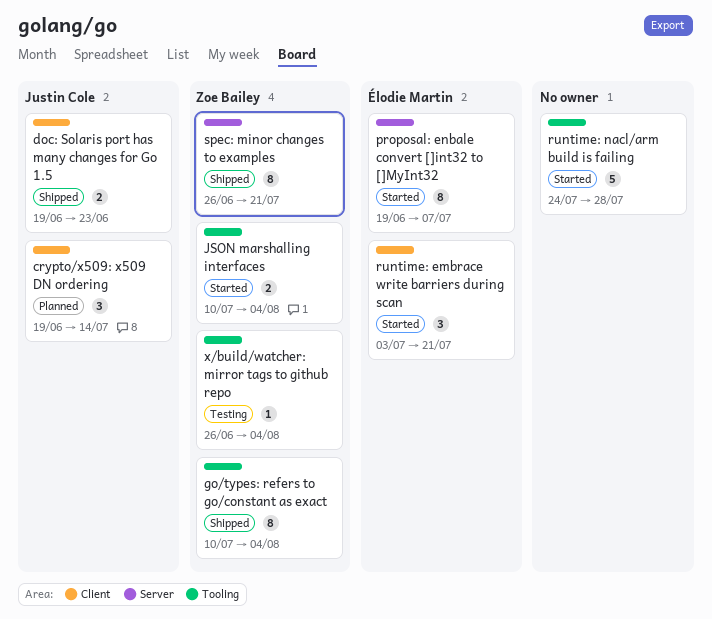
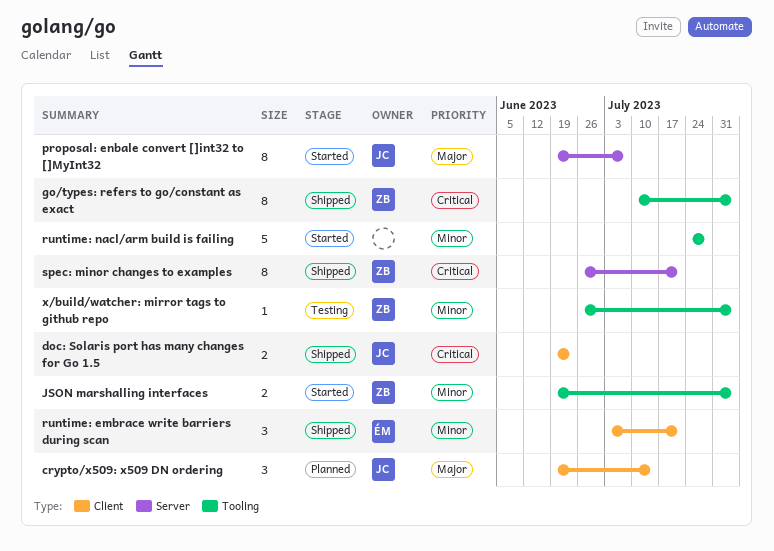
JSON marshalling interfaces, start: Jul 10 -> Jun 19
proposal: enbale convert []int32 to []MyInt32, owner: Élodie Martin -> Justin Cole
runtime: embrace write barriers during scan, status: Started -> Shipped

